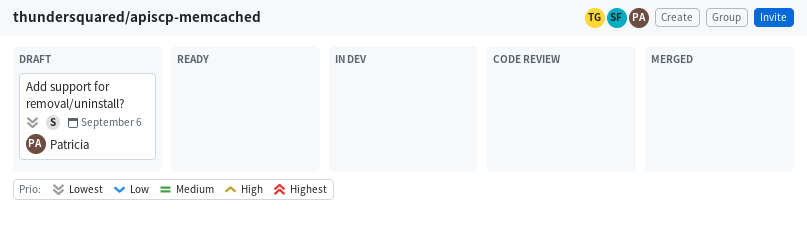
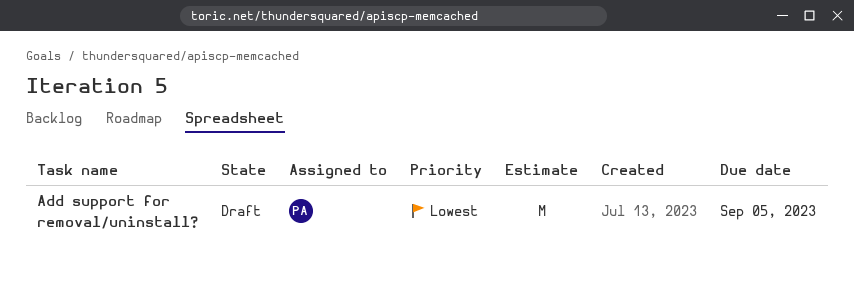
Add support for removal/uninstall?, estimate: S -> M
Add support for removal/uninstall?, due: Sep 6 -> Sep 5

